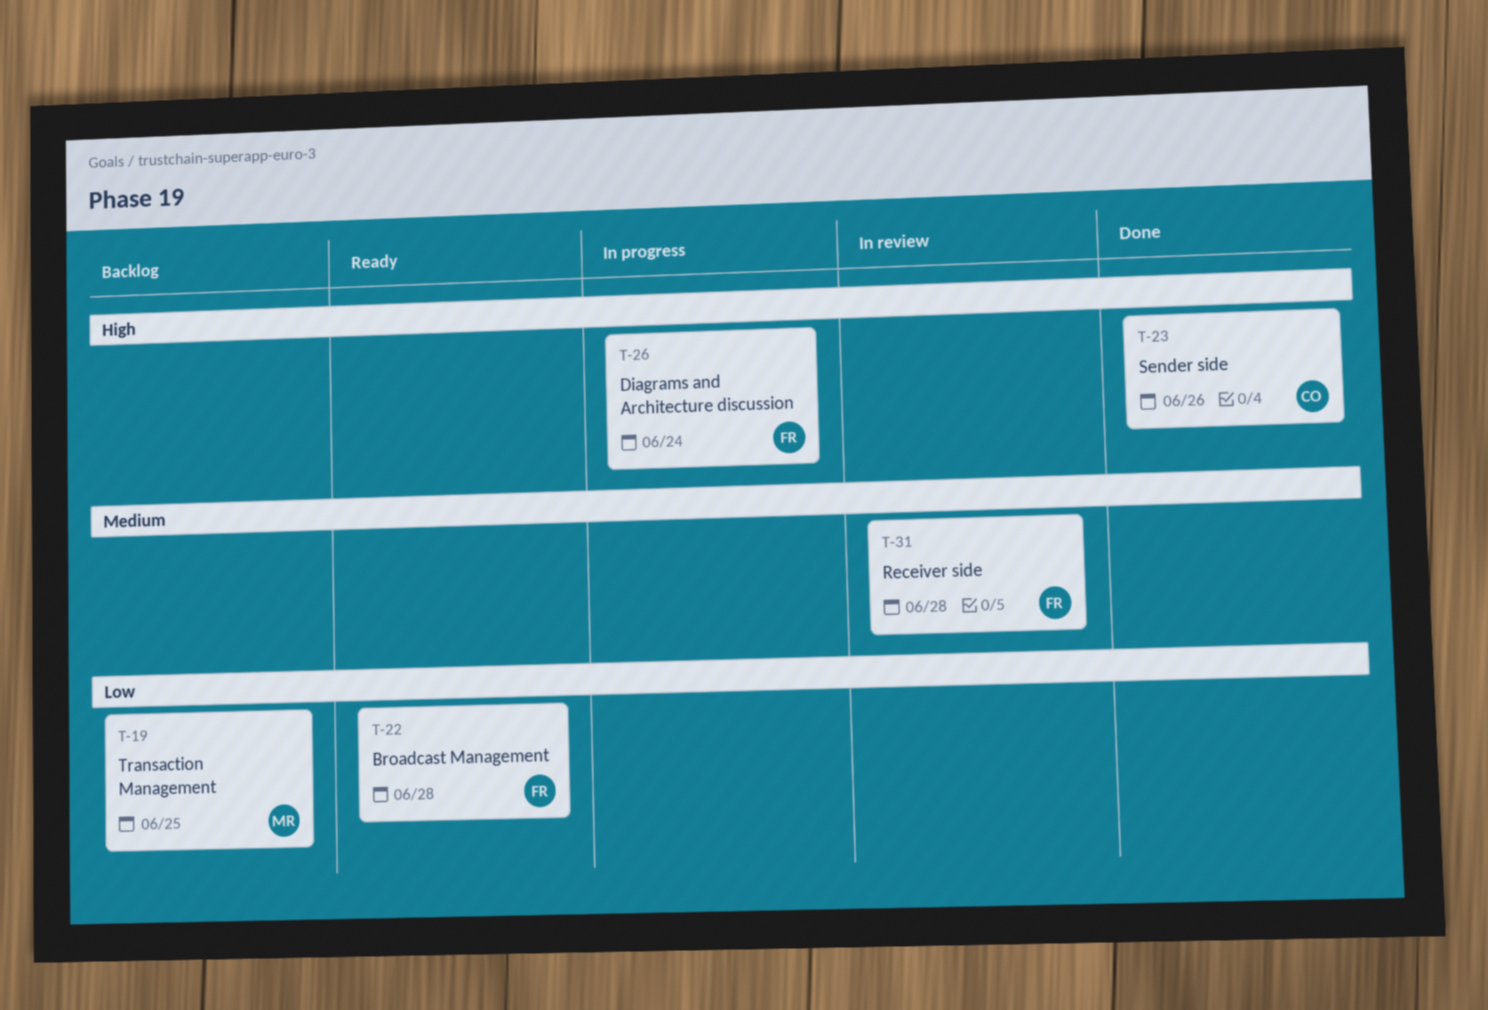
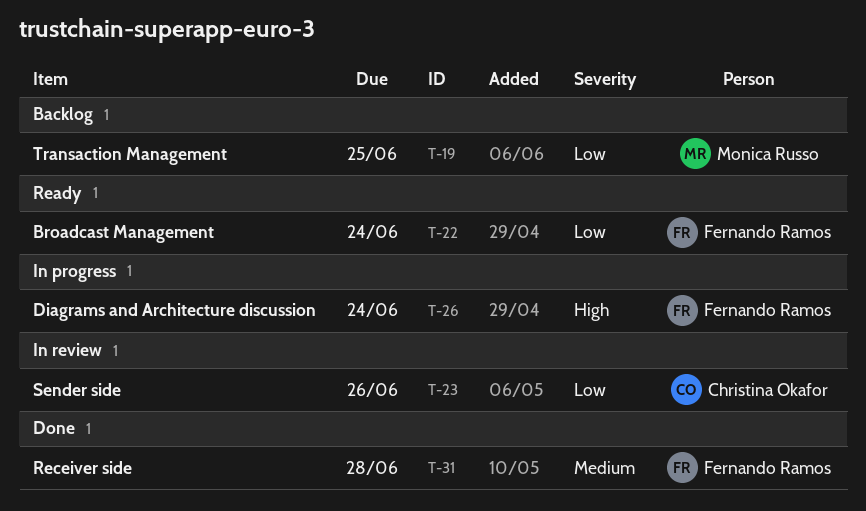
T-22, due: Jun 28 -> Jun 24
T-23, status: Done -> In review
T-23, priority: High -> Low
T-31, status: In review -> Done

